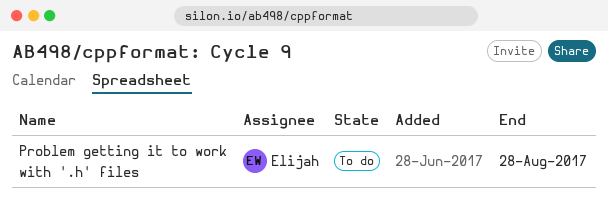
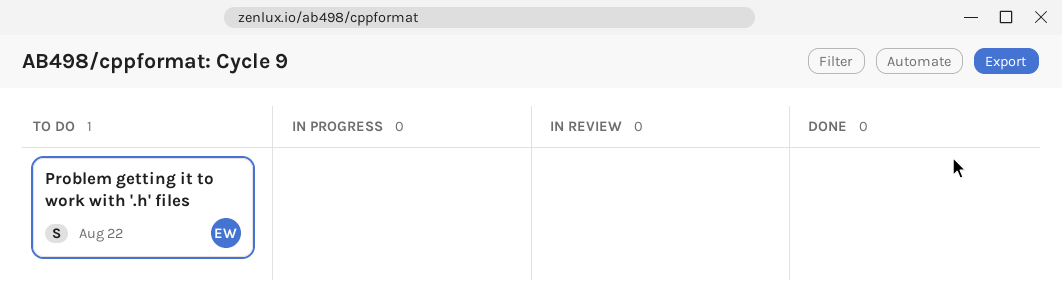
Problem getting it to work with '.h' files, due: Aug 28 -> Aug 22

